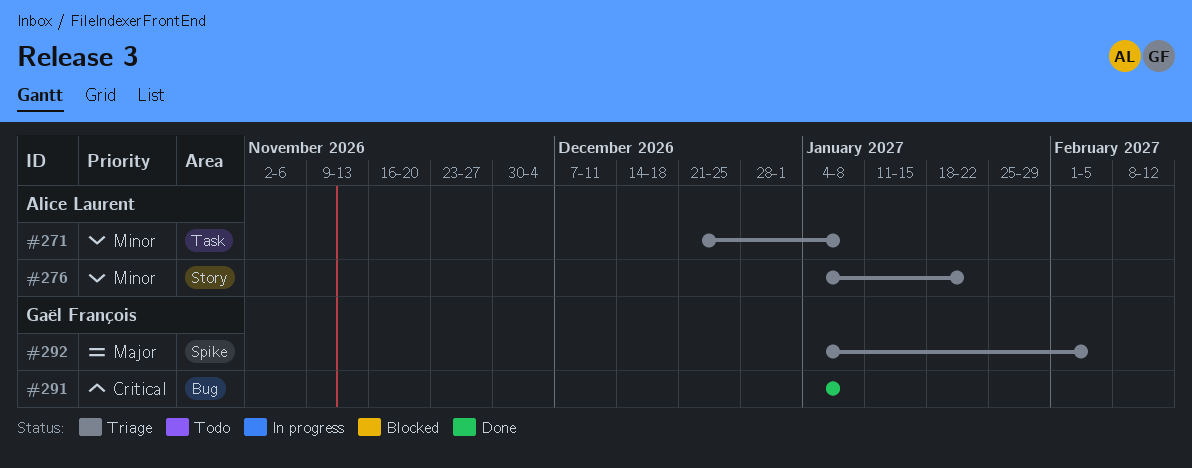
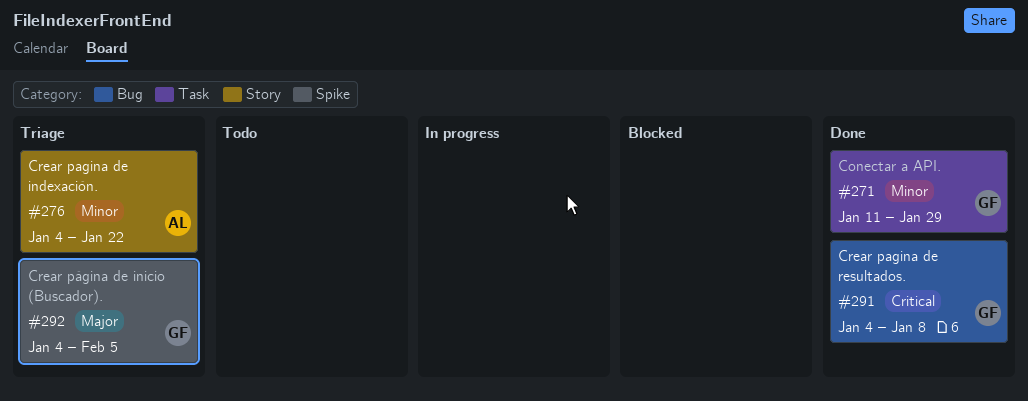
#271, status: Triage -> Done
#271, owner: Alice Laurent -> Gaël François
#271, start: Dec 21 -> Jan 11
#271, due: Jan 8 -> Jan 29

